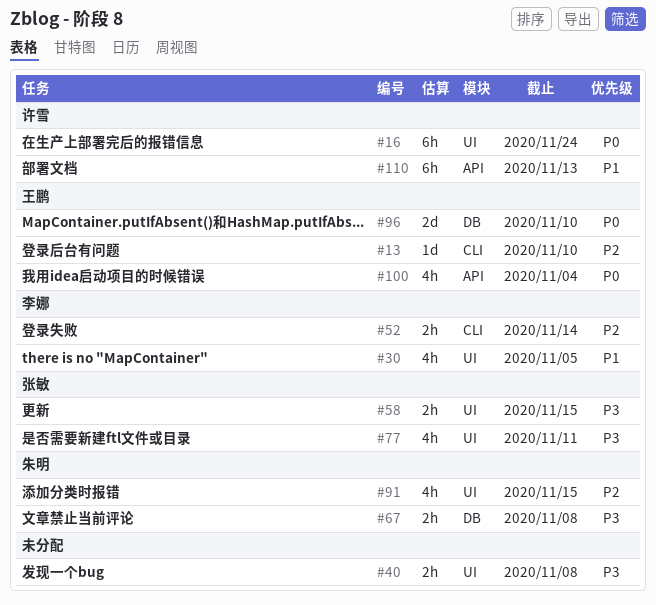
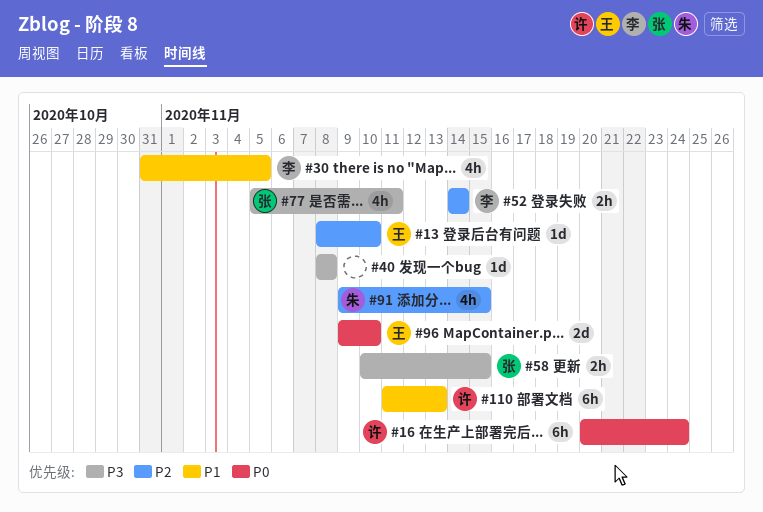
#40, estimate: 2h -> 1d
#67: present -> none
#100: present -> none

